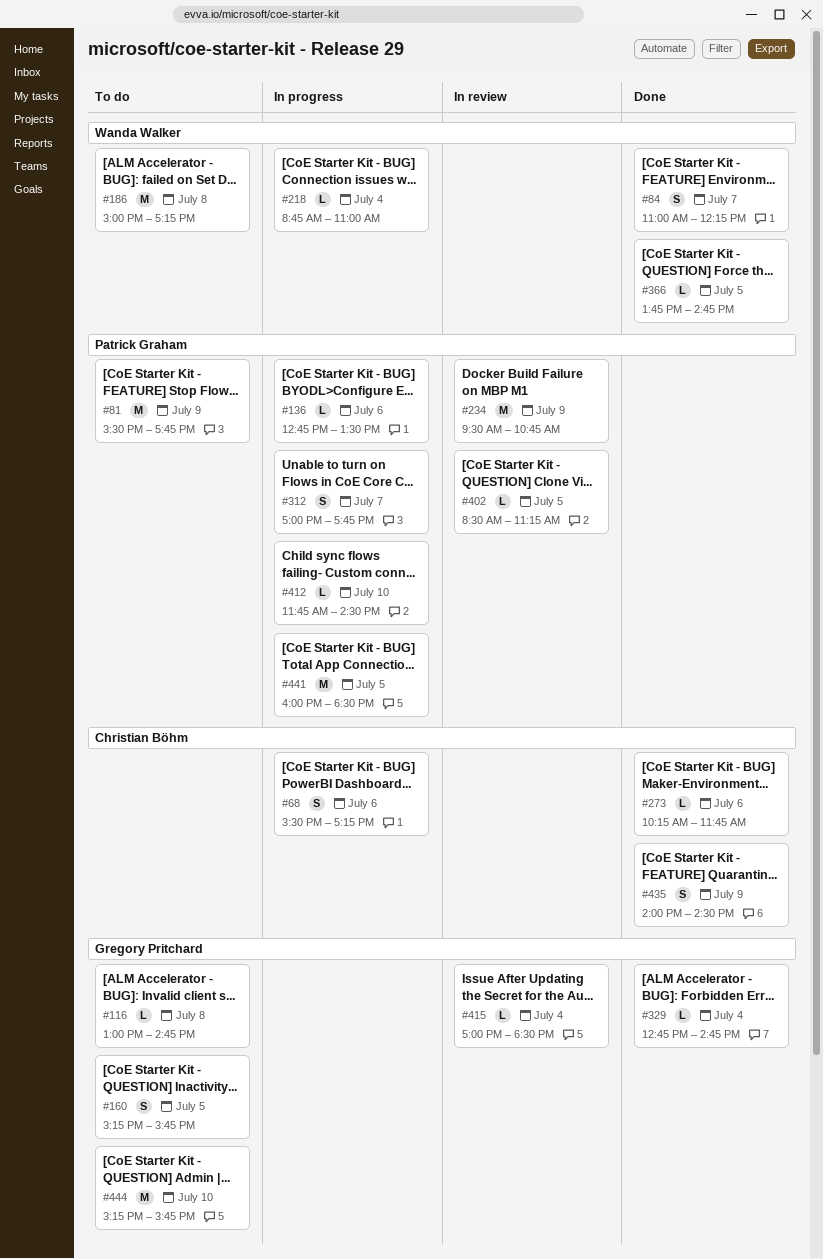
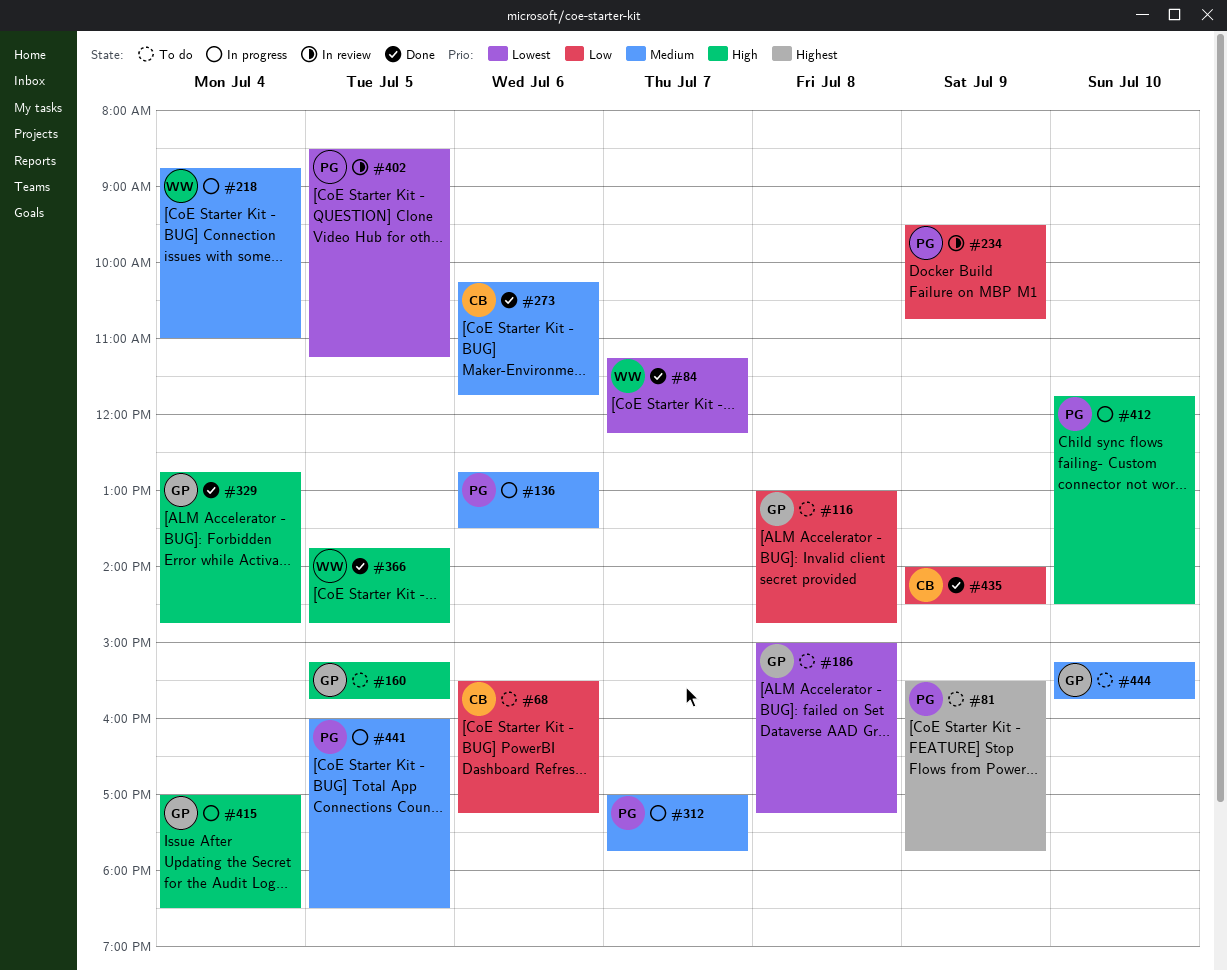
#68, status: In progress -> To do
#84, begins: 11:00 -> 11:15
#186, owner: Wanda Walker -> Gregory Pritchard
#415, status: In review -> In progress

